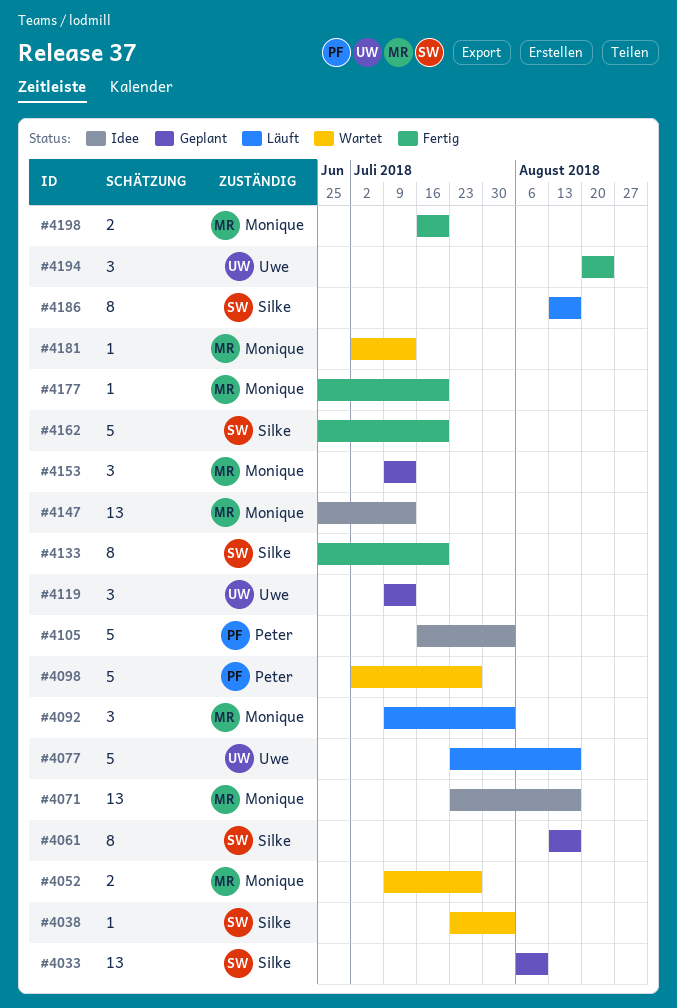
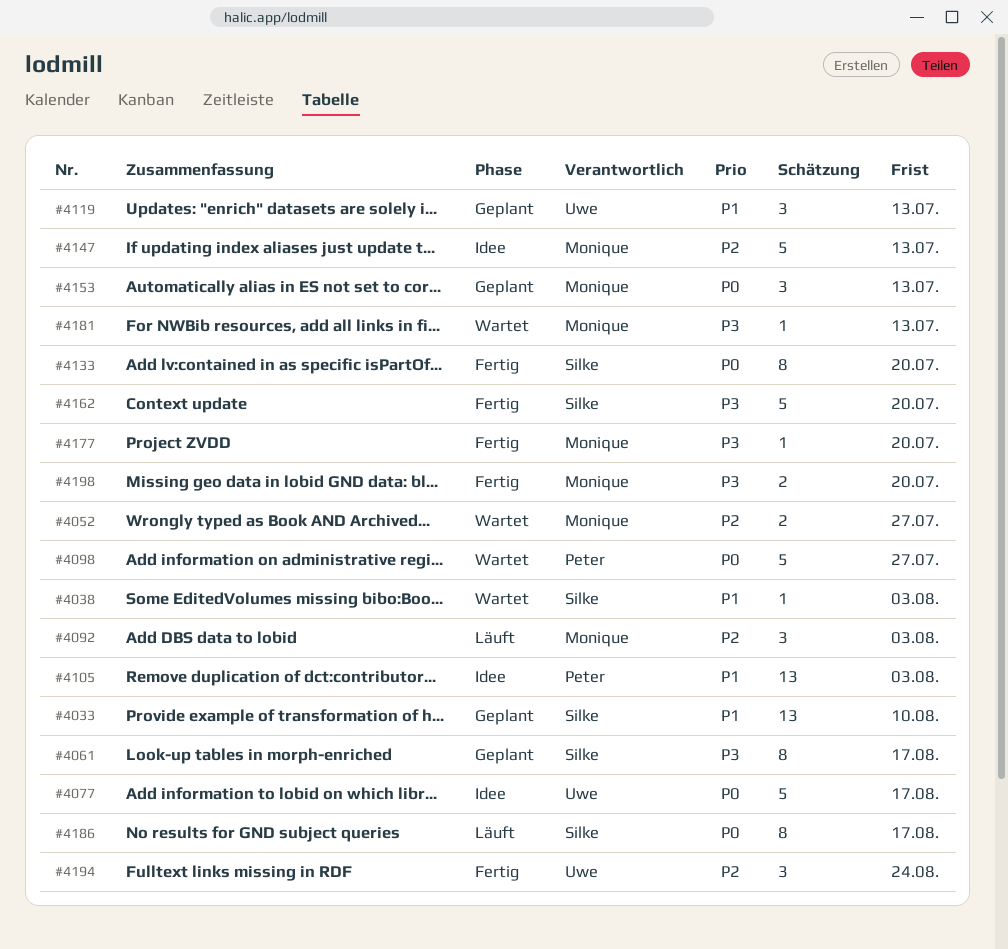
#4071: present -> none
#4077, status: Läuft -> Idee
#4105, estimate: 5 -> 13
#4147, estimate: 13 -> 5

